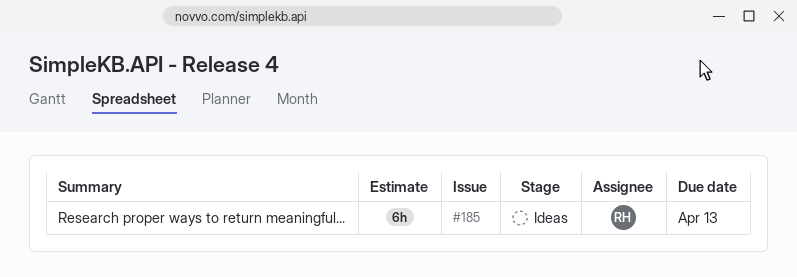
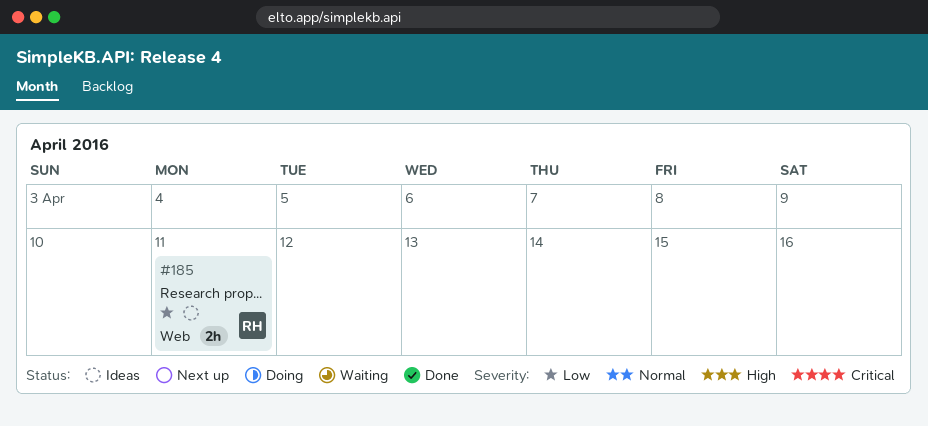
#185, estimate: 6h -> 2h
#185, due: Apr 13 -> Apr 11

